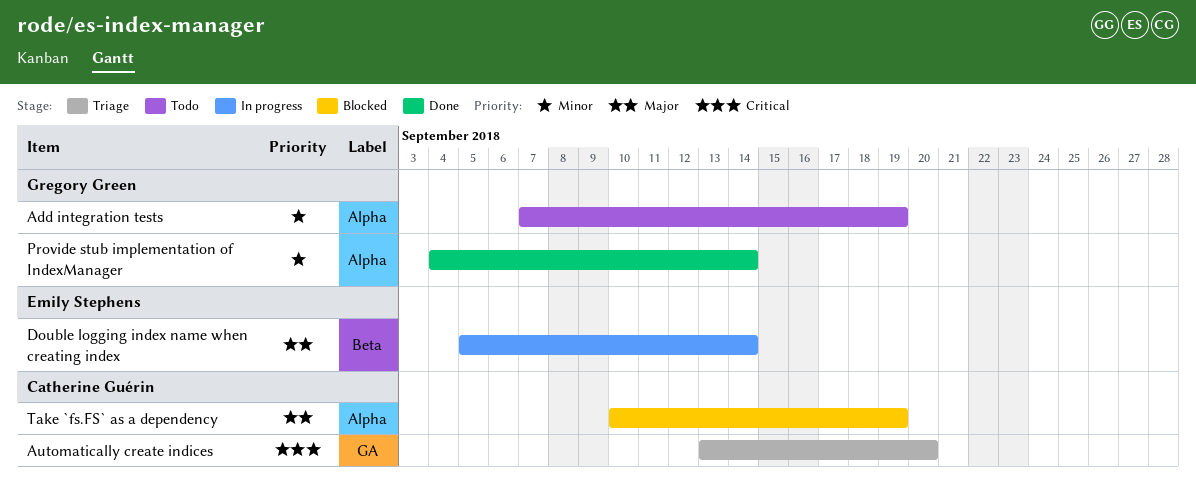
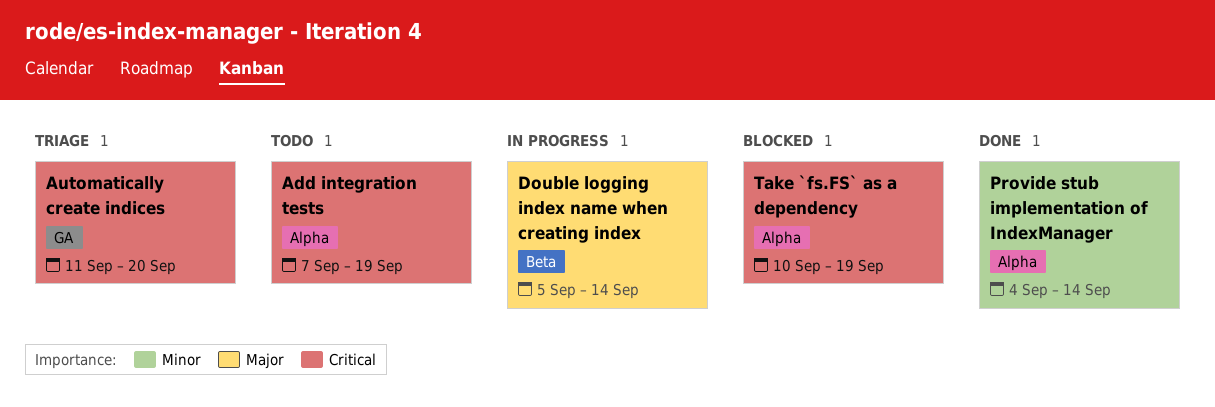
Add integration tests, priority: Minor -> Critical
Automatically create indices, start: Sep 13 -> Sep 11
Take `fs.FS` as a dependency, priority: Major -> Critical

